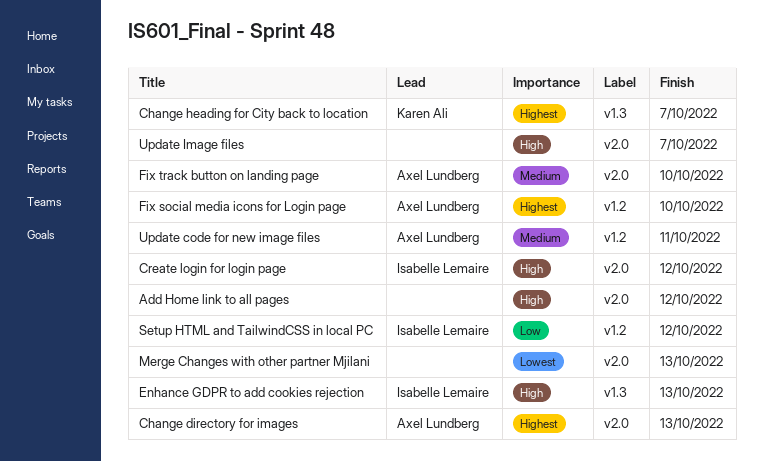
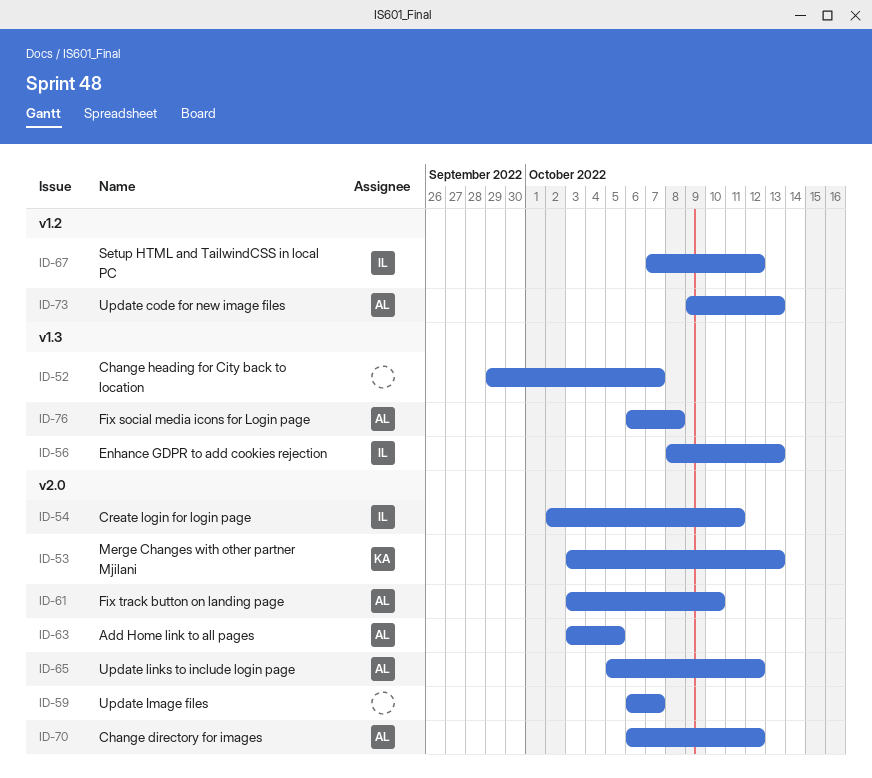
Add Home link to all pages, owner: none -> Axel Lundberg
Add Home link to all pages, due: Oct 12 -> Oct 5
Change directory for images, due: Oct 13 -> Oct 12
Change heading for City back to location, owner: Karen Ali -> none
Create login for login page, due: Oct 12 -> Oct 11
Fix social media icons for Login page, label: v1.2 -> v1.3
Fix social media icons for Login page, due: Oct 10 -> Oct 8
Merge Changes with other partner Mjilani, owner: none -> Karen Ali
Update code for new image files, due: Oct 11 -> Oct 13
Update links to include login page: none -> present

